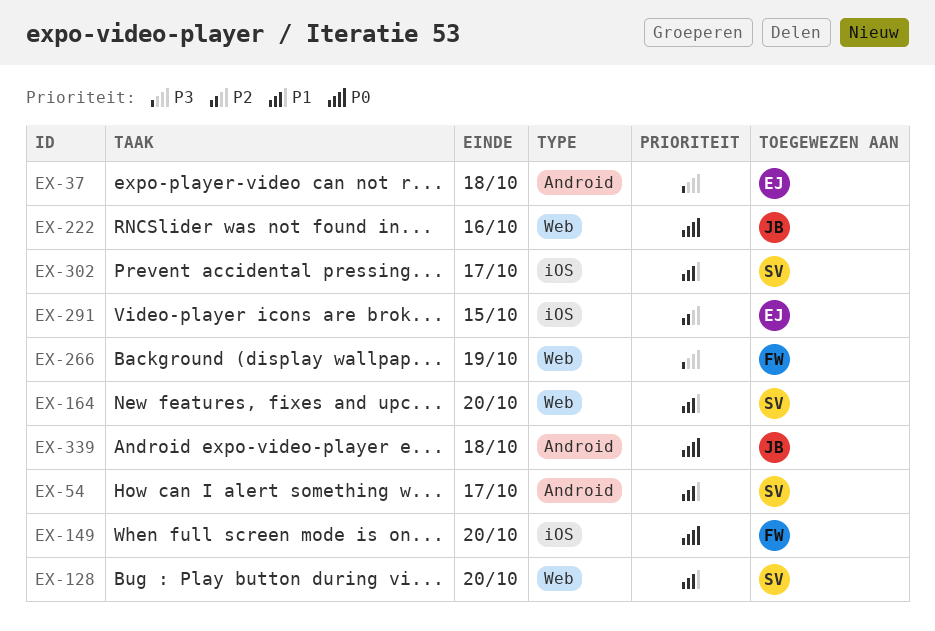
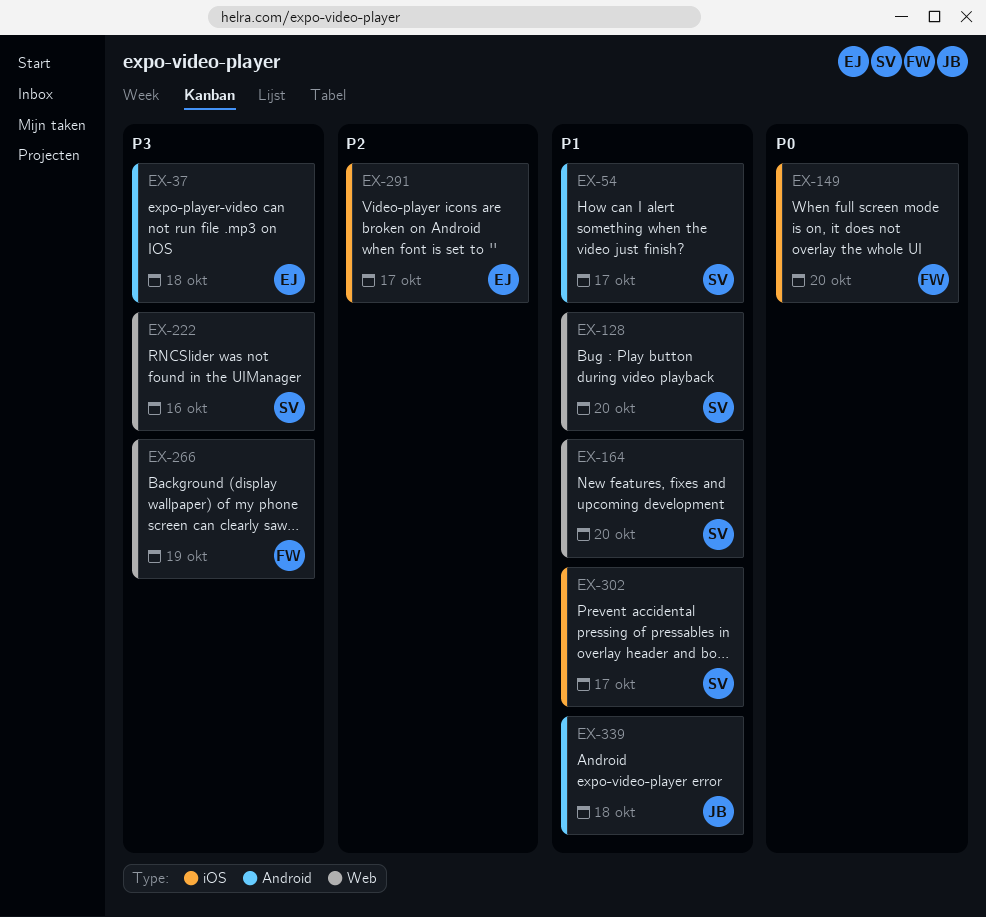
EX-222, owner: JB -> SV
EX-222, priority: P0 -> P3
EX-291, due: Oct 15 -> Oct 17
EX-339, priority: P0 -> P1

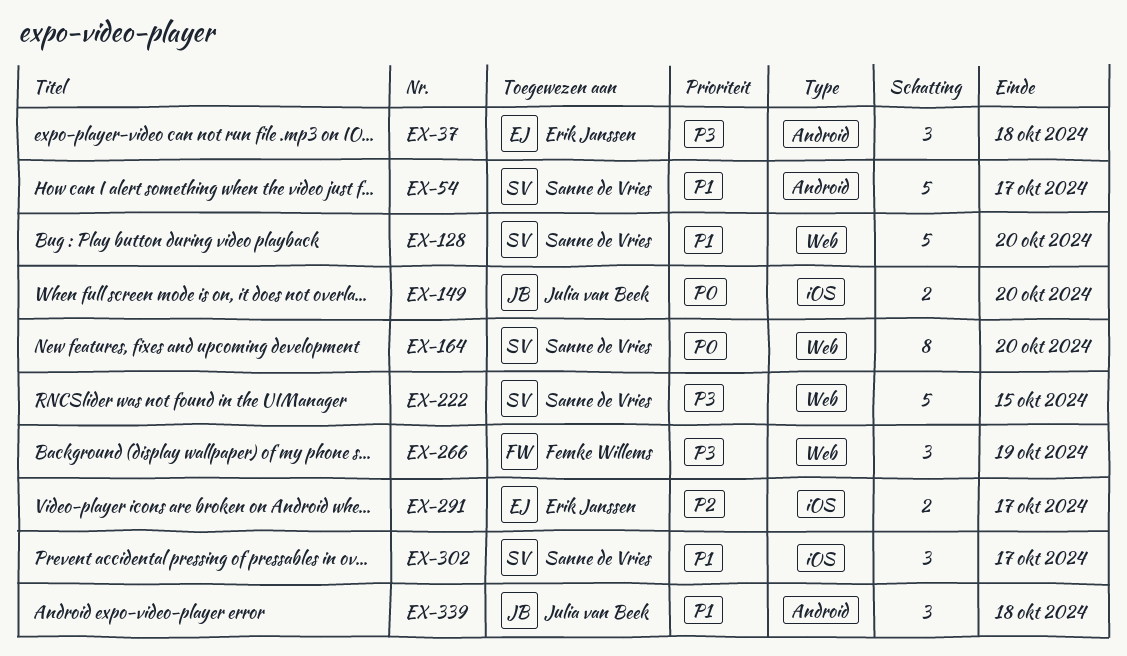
EX-149, owner: Femke Willems -> Julia van Beek
EX-164, priority: P1 -> P0
EX-222, due: Oct 16 -> Oct 15

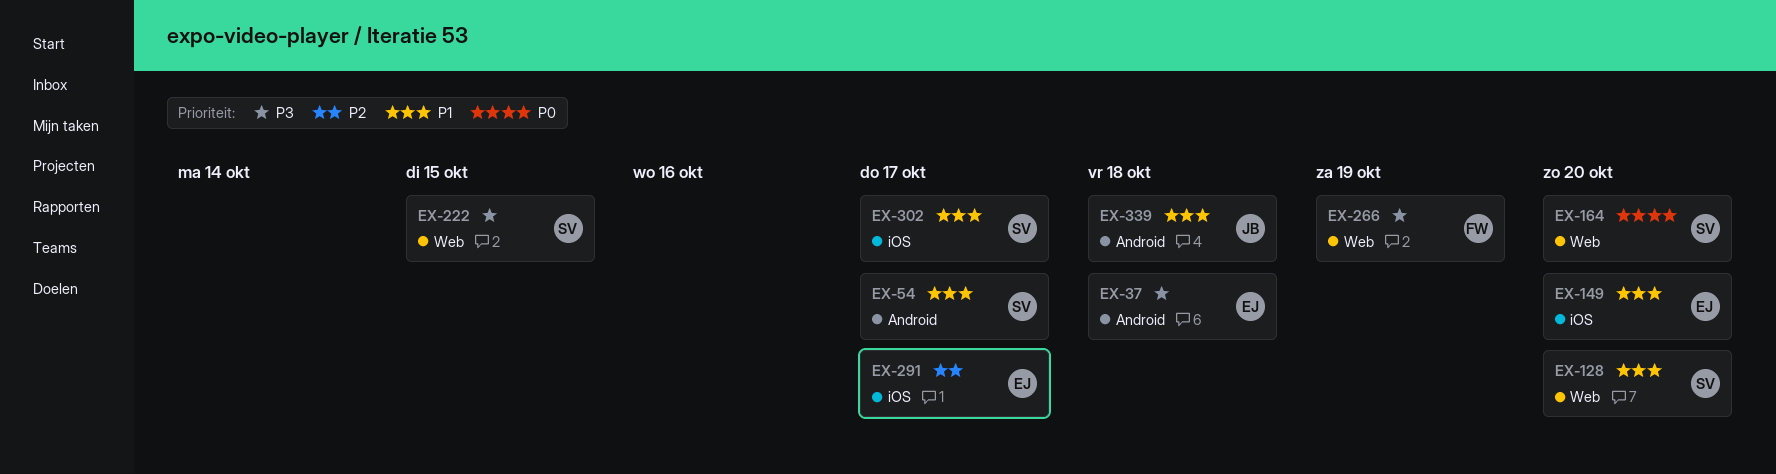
EX-149, owner: Julia van Beek -> Erik Janssen
EX-149, priority: P0 -> P1

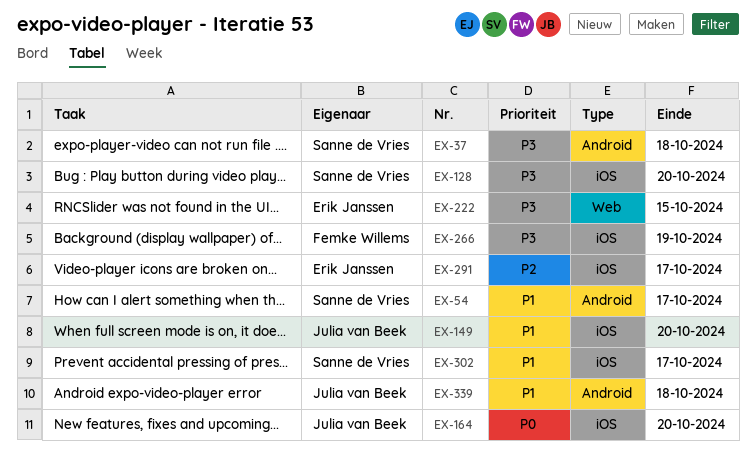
EX-37, owner: Erik Janssen -> Sanne de Vries
EX-128, priority: P1 -> P3
EX-128, label: Web -> iOS
EX-149, owner: Erik Janssen -> Julia van Beek
EX-164, owner: Sanne de Vries -> Julia van Beek
EX-164, label: Web -> iOS
EX-222, owner: Sanne de Vries -> Erik Janssen
EX-266, label: Web -> iOS

